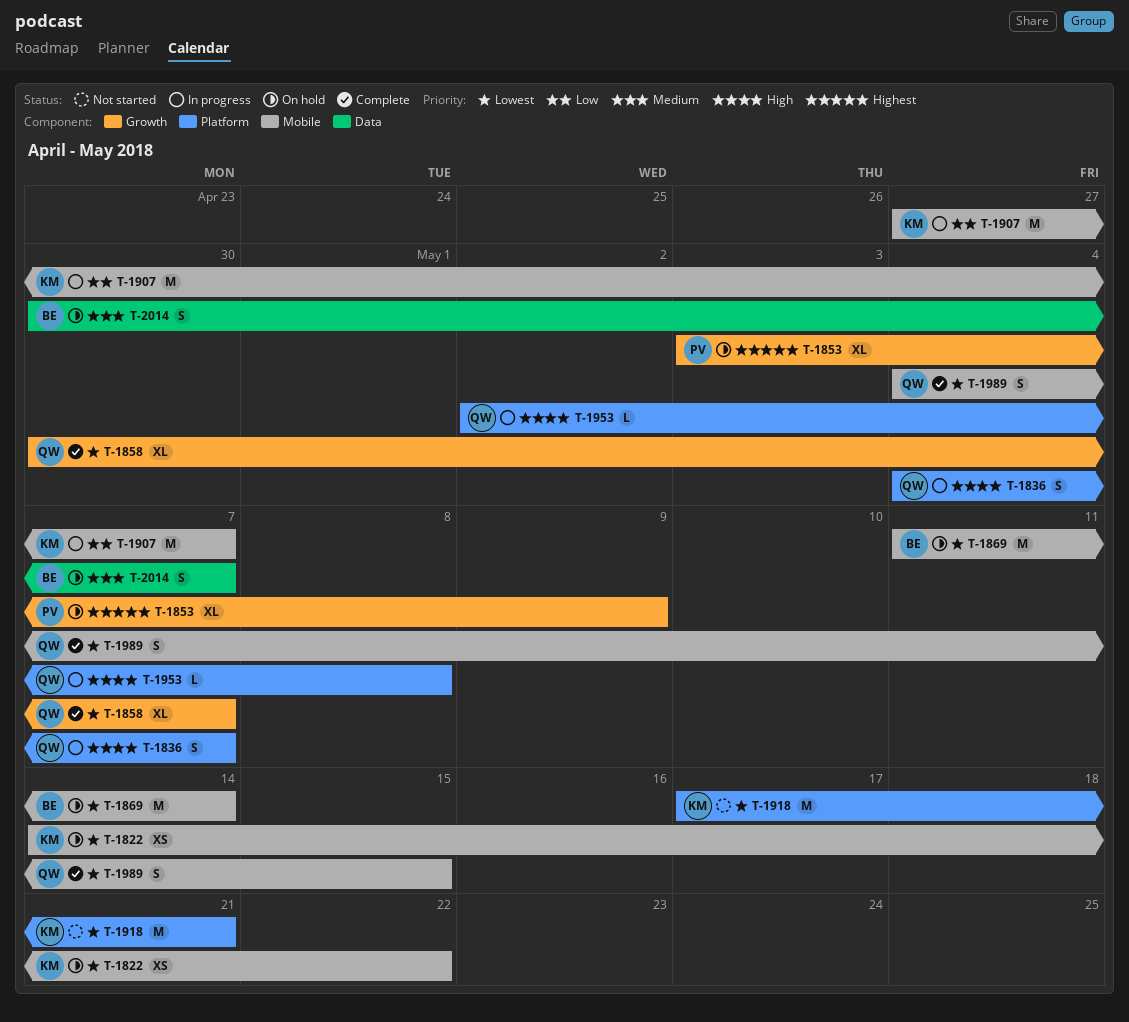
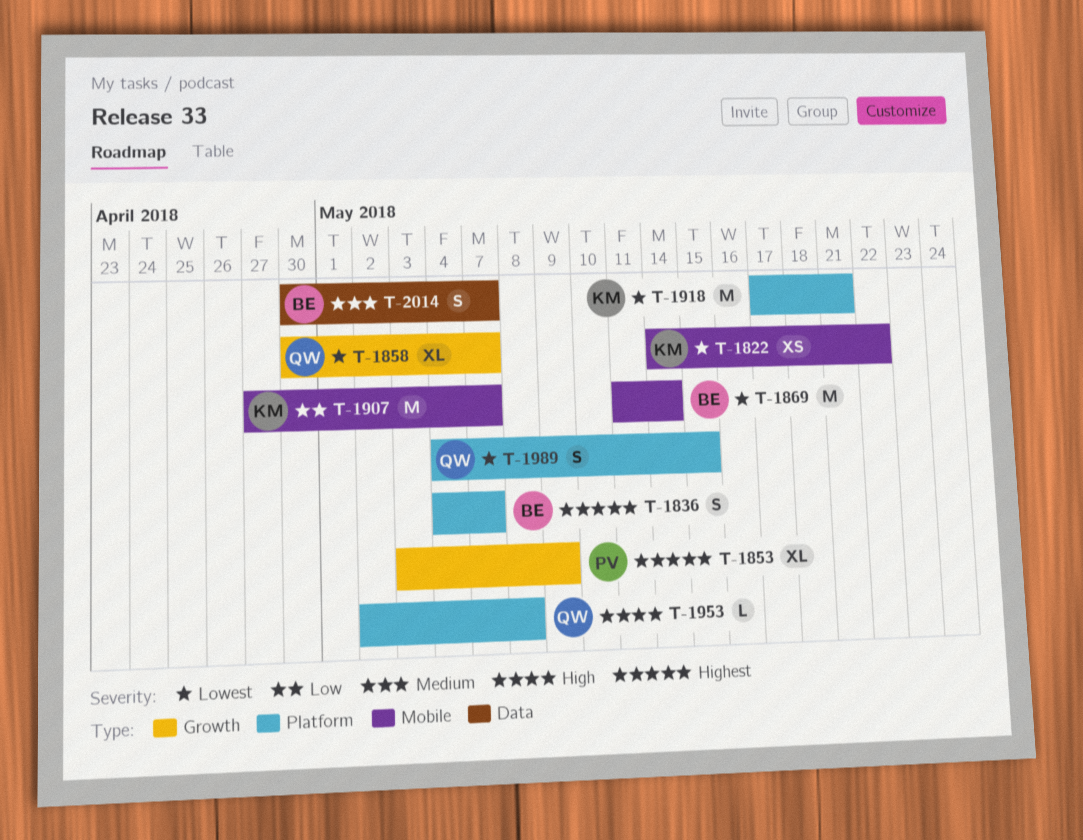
T-1836, owner: QW -> BE
T-1836, priority: High -> Highest
T-1989, label: Mobile -> Platform

